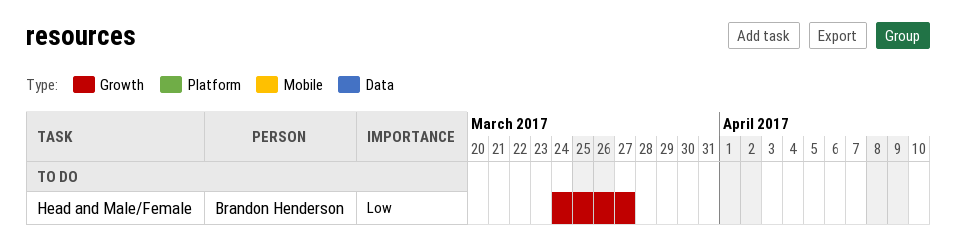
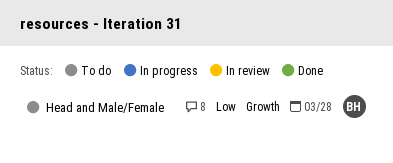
Head and Male/Female, due: Mar 27 -> Mar 28

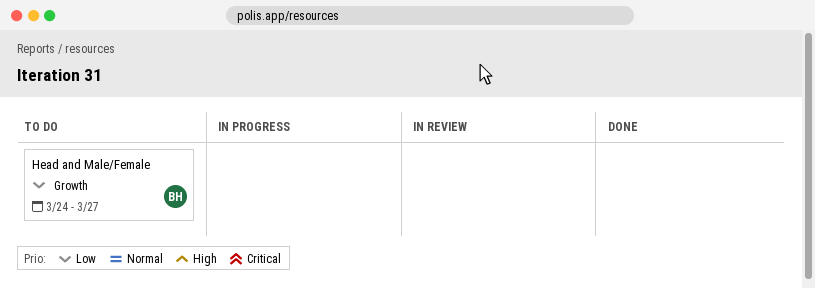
Head and Male/Female, due: Mar 28 -> Mar 27

